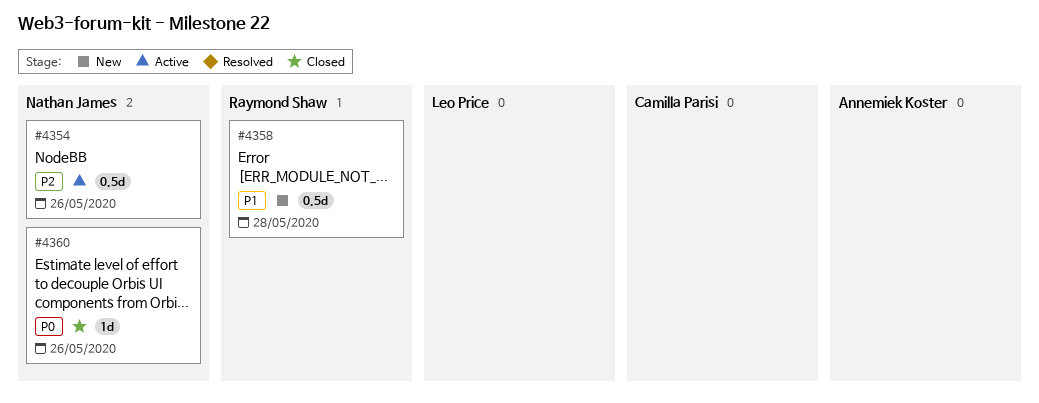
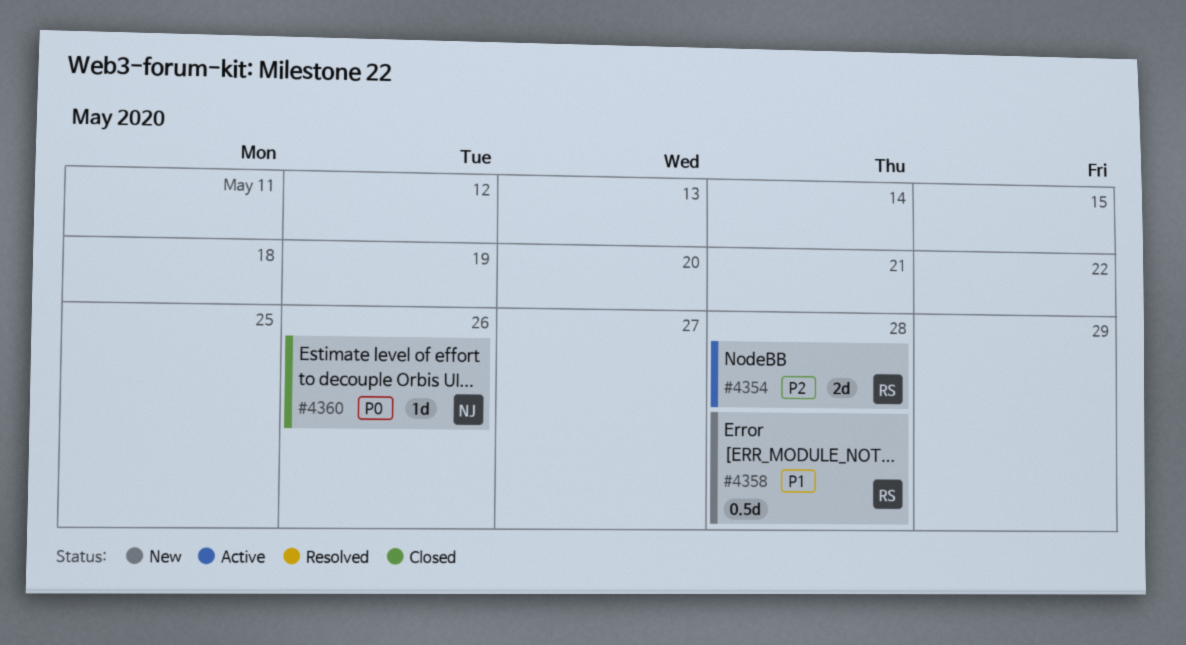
#4354, owner: Nathan James -> Raymond Shaw
#4354, estimate: 0.5d -> 2d
#4354, due: May 26 -> May 28

